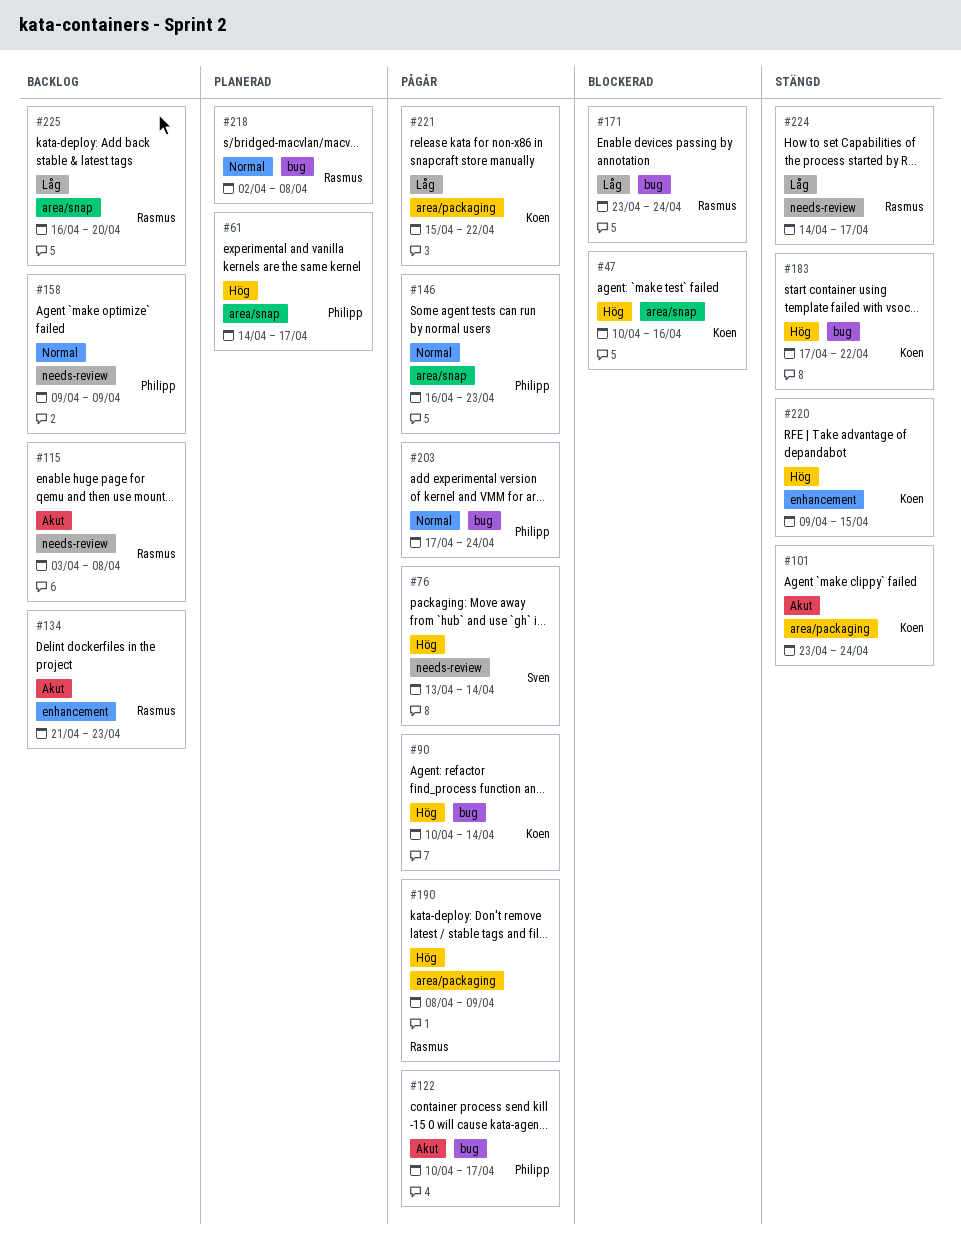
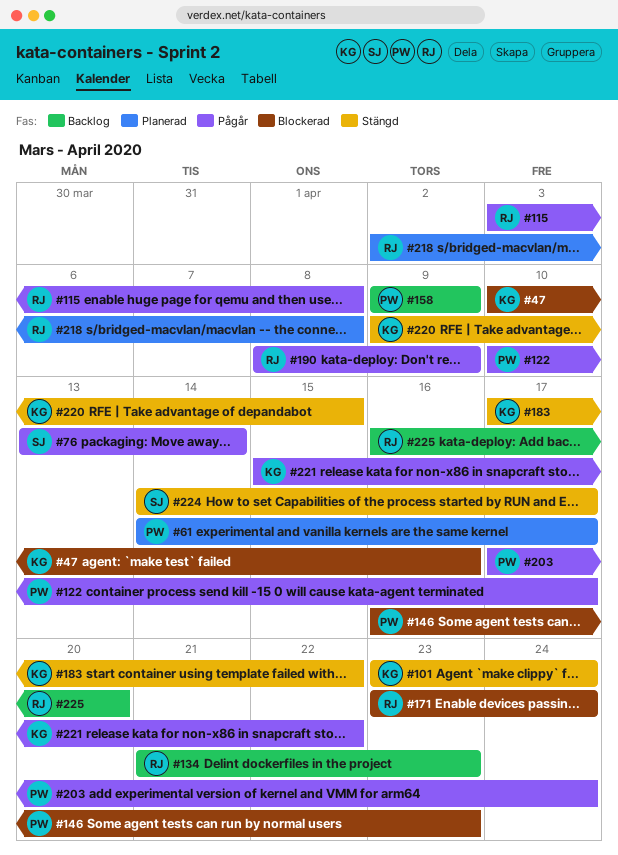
#90: present -> none
#115, status: Backlog -> Pågår
#146, status: Pågår -> Blockerad
#224, owner: Rasmus -> Sven

